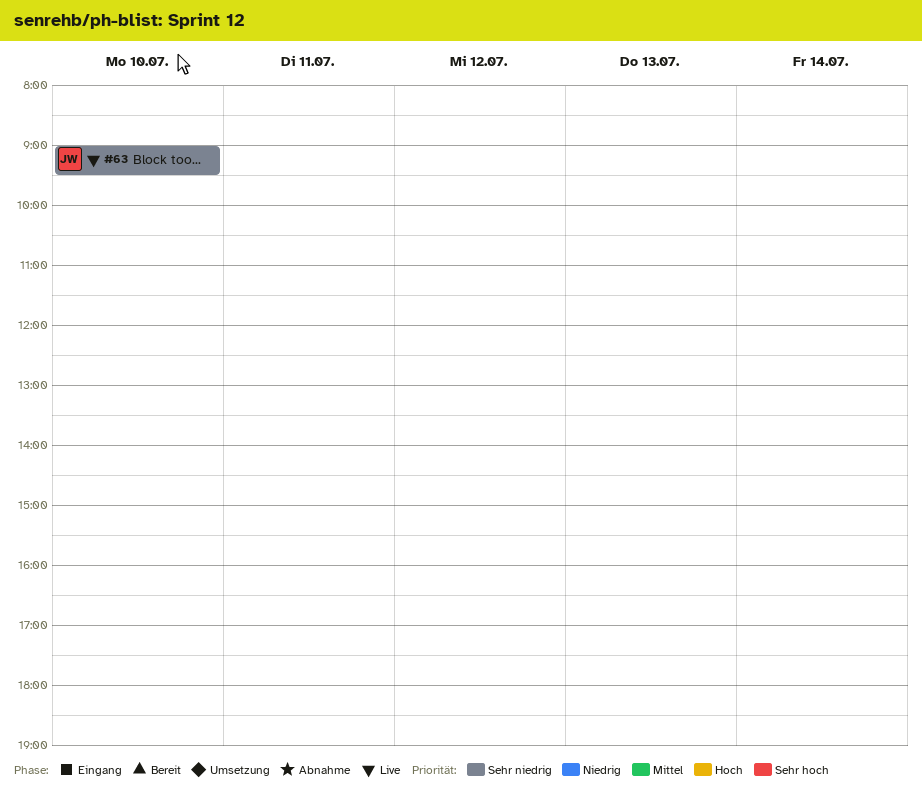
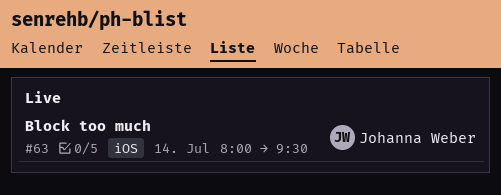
#63, day: Jul 10 -> Jul 14
#63, begins: 09:00 -> 08:00

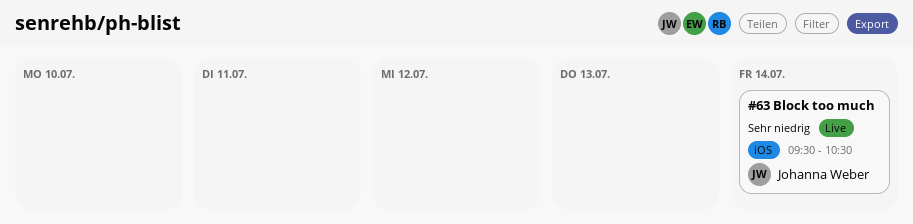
#63, begins: 08:00 -> 09:30
#63, ends: 09:30 -> 10:30

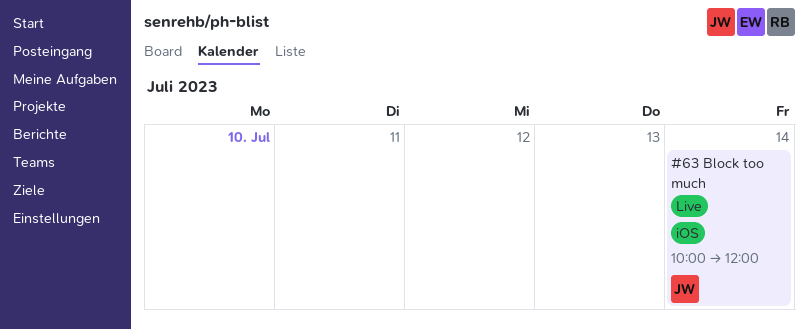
#63, begins: 09:30 -> 10:00
#63, ends: 10:30 -> 12:00

